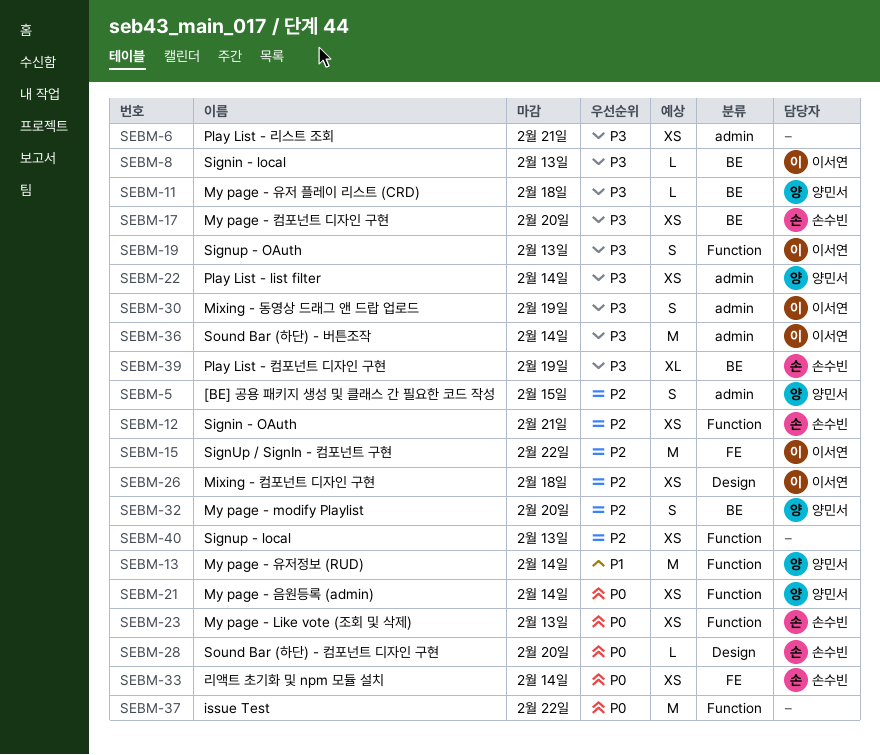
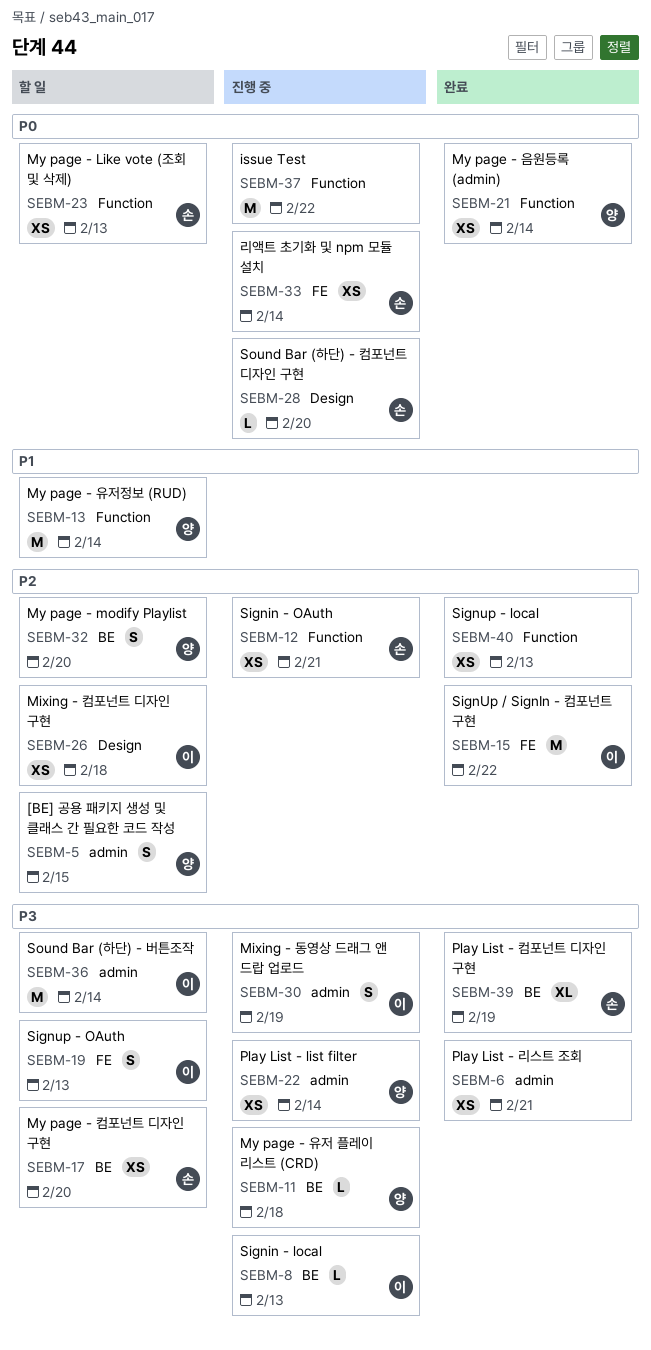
SEBM-19, label: Function -> FE

